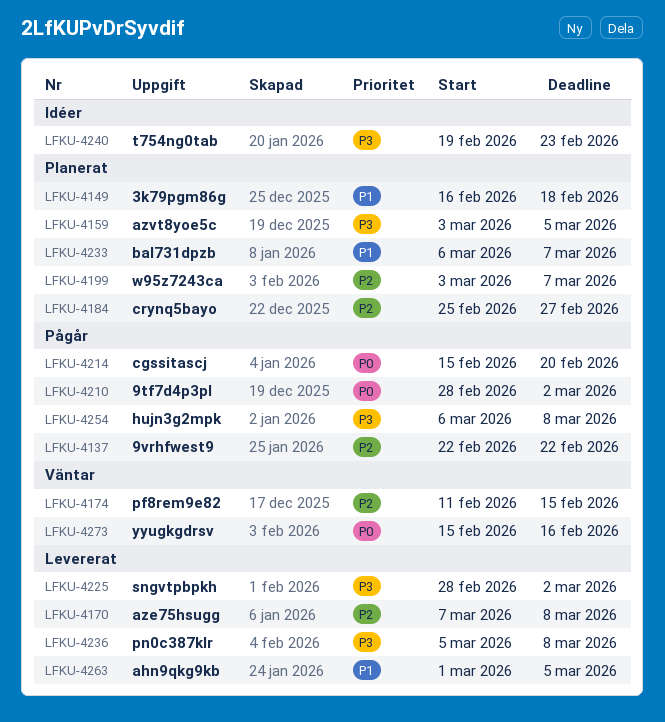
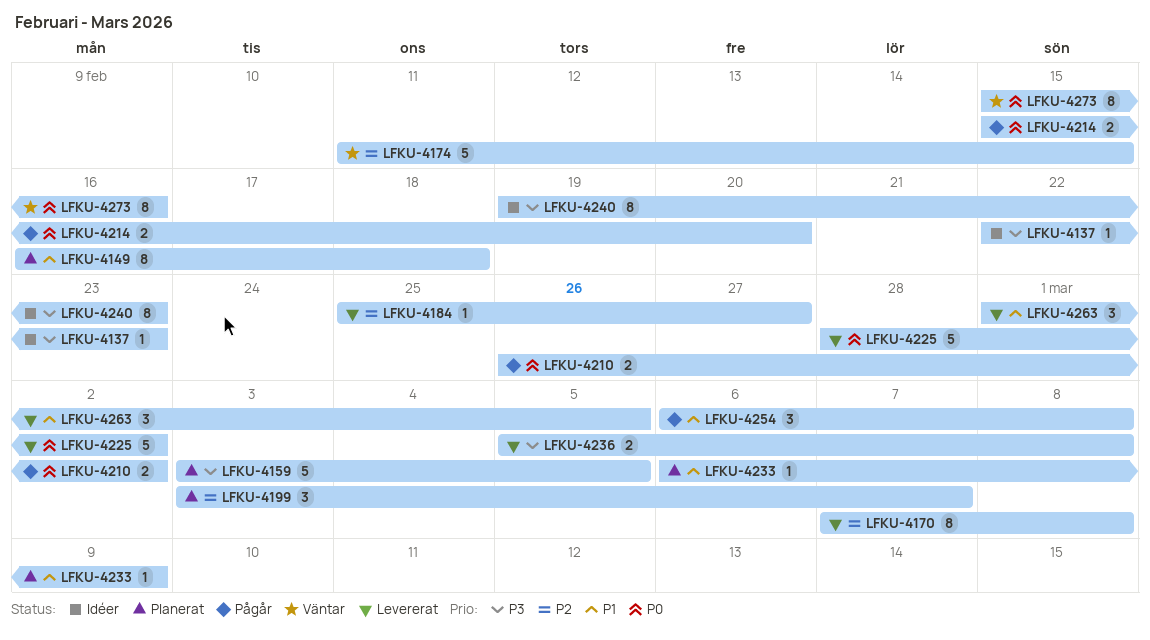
LFKU-4137, status: Pågår -> Idéer
LFKU-4137, priority: P2 -> P3
LFKU-4137, due: Feb 22 -> Feb 23
LFKU-4184, status: Planerat -> Levererat
LFKU-4210, start: Feb 28 -> Feb 26
LFKU-4225, priority: P3 -> P0
LFKU-4233, due: Mar 7 -> Mar 9
LFKU-4254, priority: P3 -> P1

